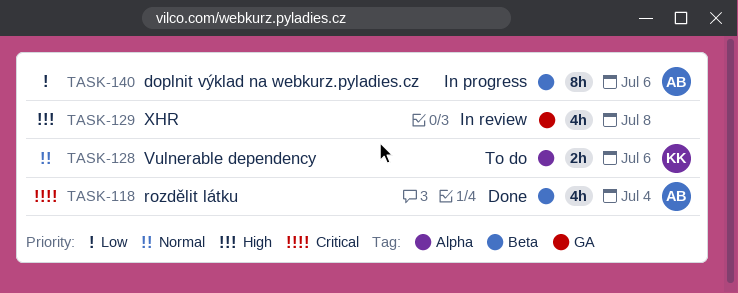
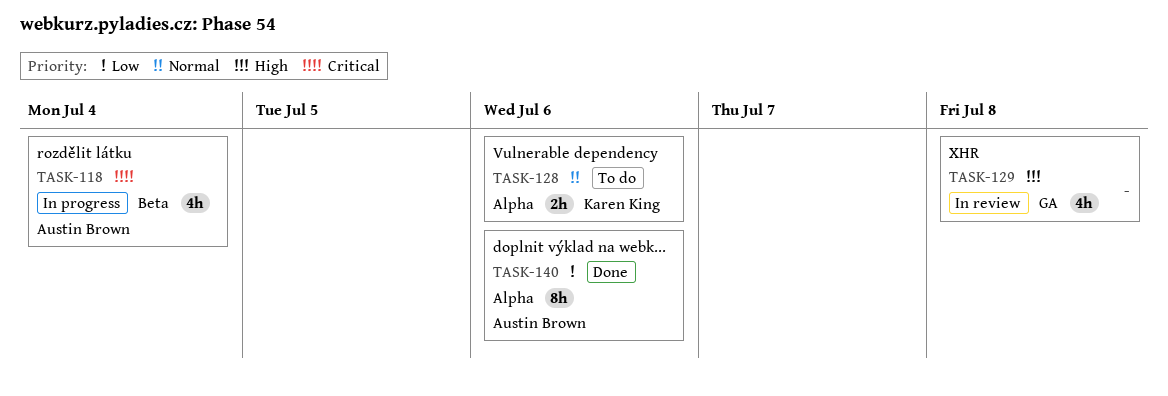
TASK-118, status: Done -> In progress
TASK-140, status: In progress -> Done
TASK-140, label: Beta -> Alpha

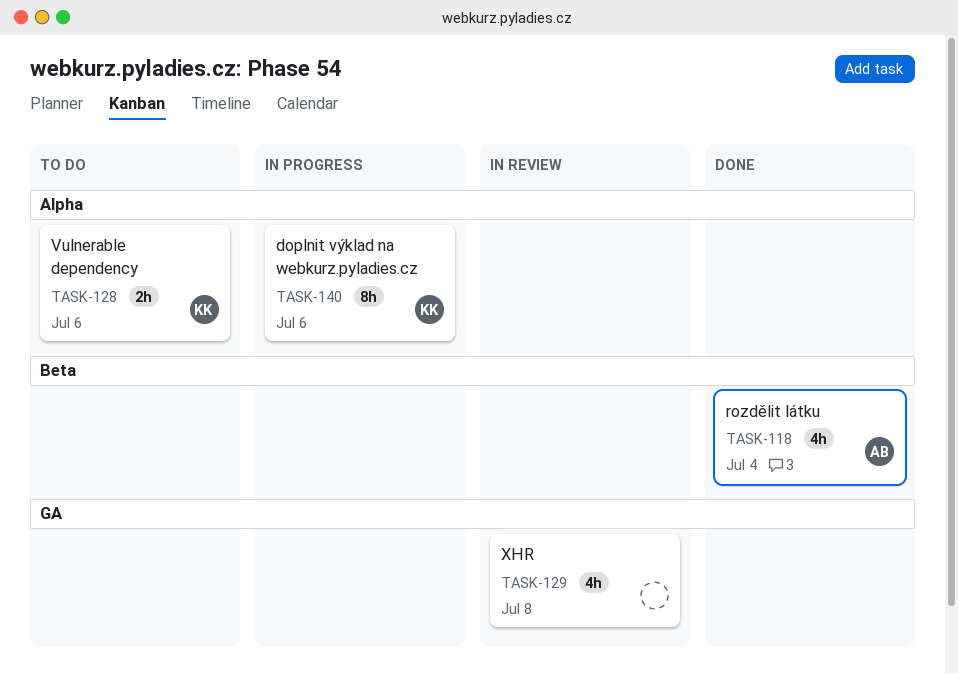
TASK-118, status: In progress -> Done
TASK-140, status: Done -> In progress
TASK-140, owner: Austin Brown -> Karen King

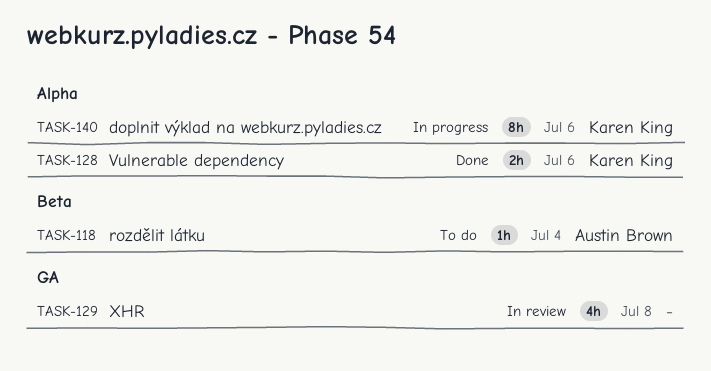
TASK-118, status: Done -> To do
TASK-118, estimate: 4h -> 1h
TASK-128, status: To do -> Done

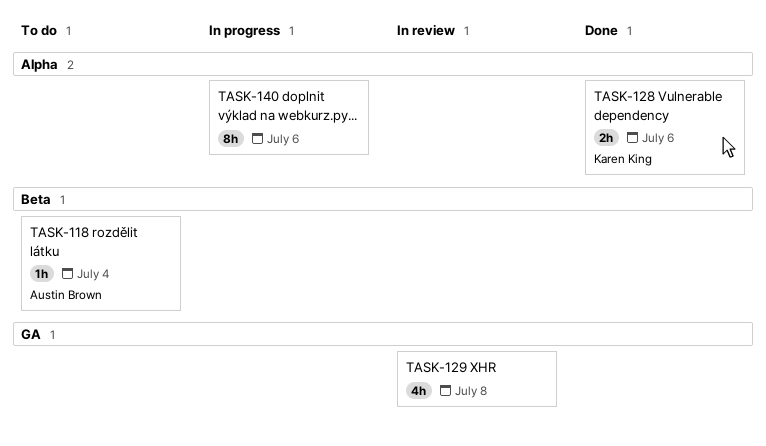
TASK-140, owner: Karen King -> none

